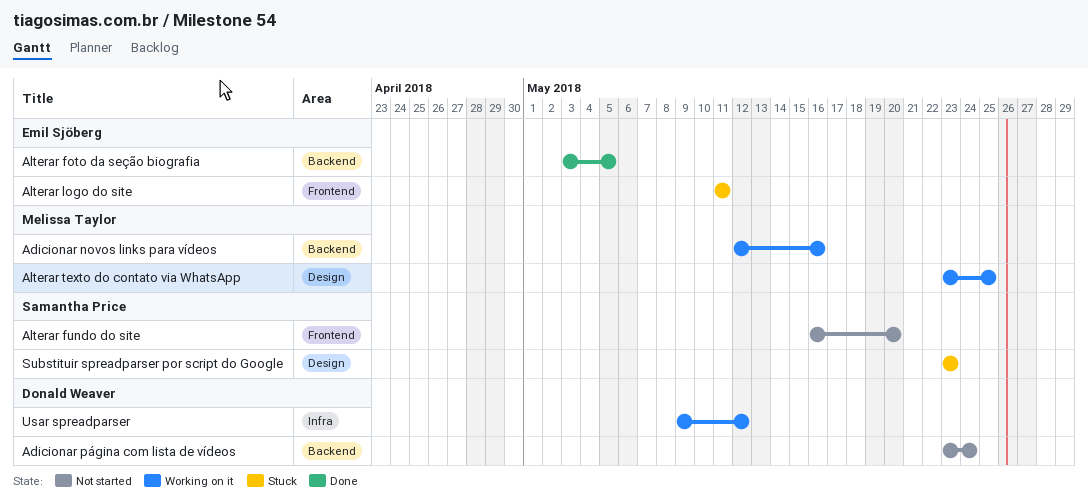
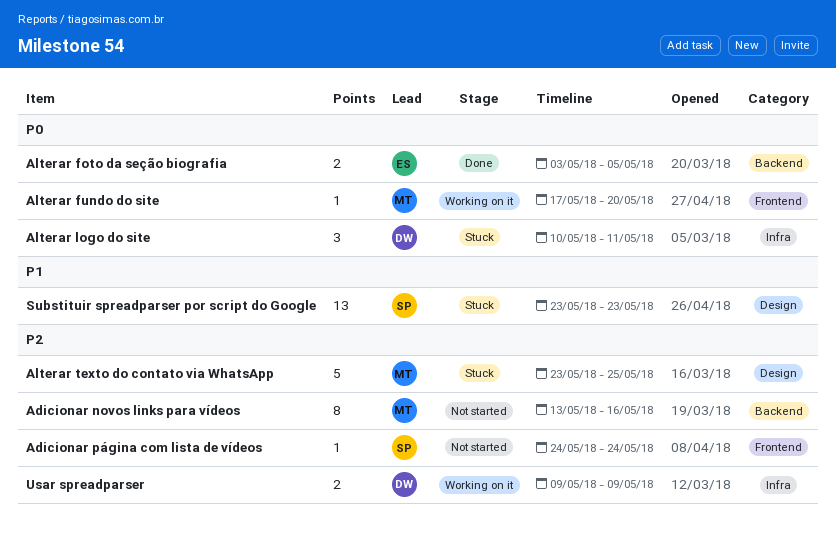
Adicionar novos links para vídeos, status: Working on it -> Not started
Adicionar novos links para vídeos, start: May 12 -> May 13
Adicionar página com lista de vídeos, owner: Donald Weaver -> Samantha Price
Adicionar página com lista de vídeos, label: Backend -> Frontend
Adicionar página com lista de vídeos, start: May 23 -> May 24
Alterar fundo do site, status: Not started -> Working on it
Alterar fundo do site, owner: Samantha Price -> Melissa Taylor
Alterar fundo do site, start: May 16 -> May 17
Alterar logo do site, owner: Emil Sjöberg -> Donald Weaver
Alterar logo do site, label: Frontend -> Infra
Alterar logo do site, start: May 11 -> May 10
Alterar texto do contato via WhatsApp, status: Working on it -> Stuck
Usar spreadparser, due: May 12 -> May 9

